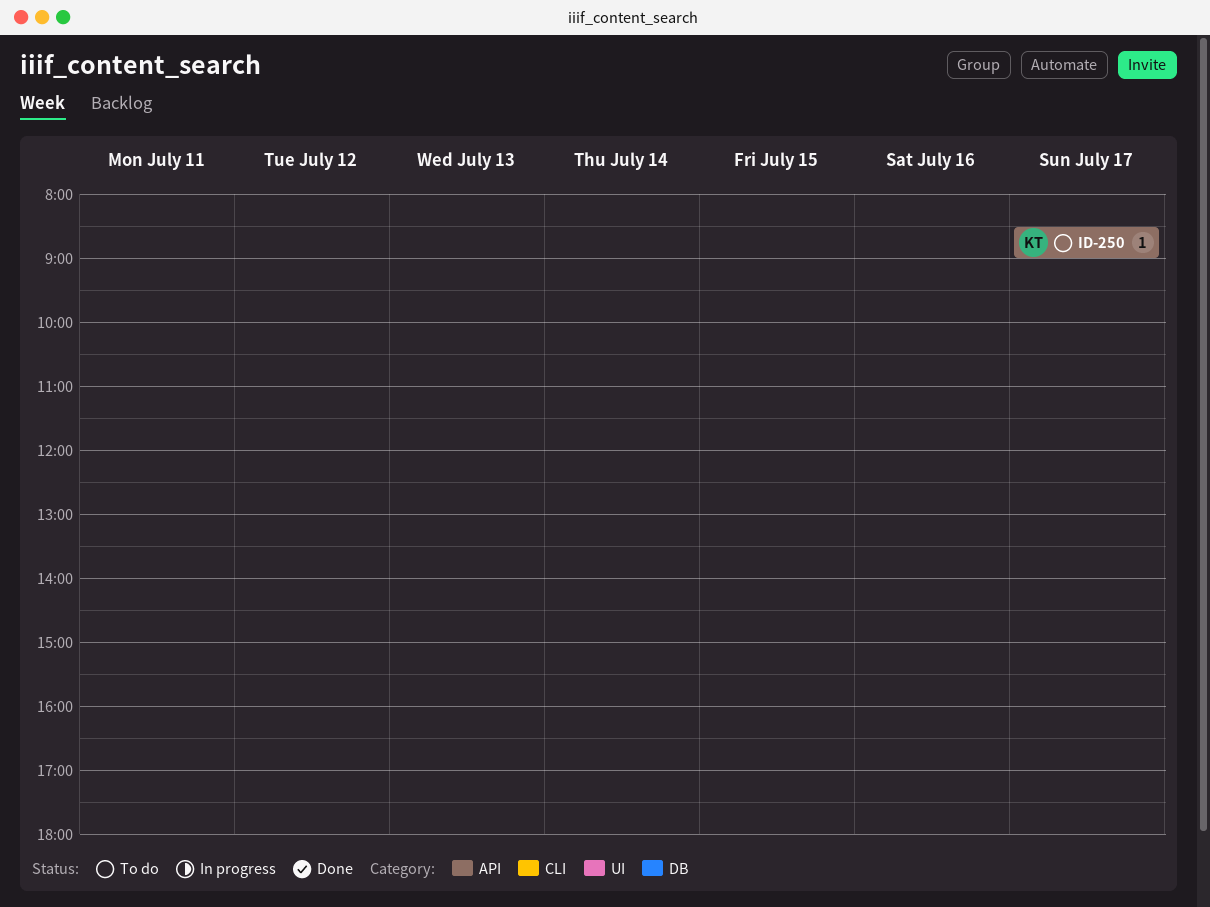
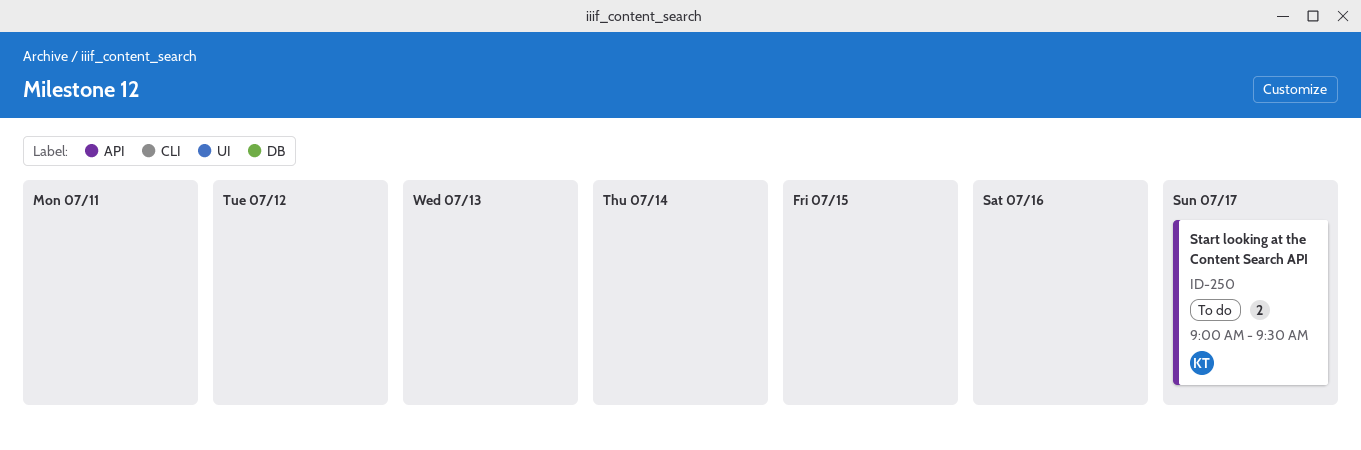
ID-250, estimate: 1 -> 2
ID-250, begins: 08:30 -> 09:00
ID-250, ends: 09:00 -> 09:30

